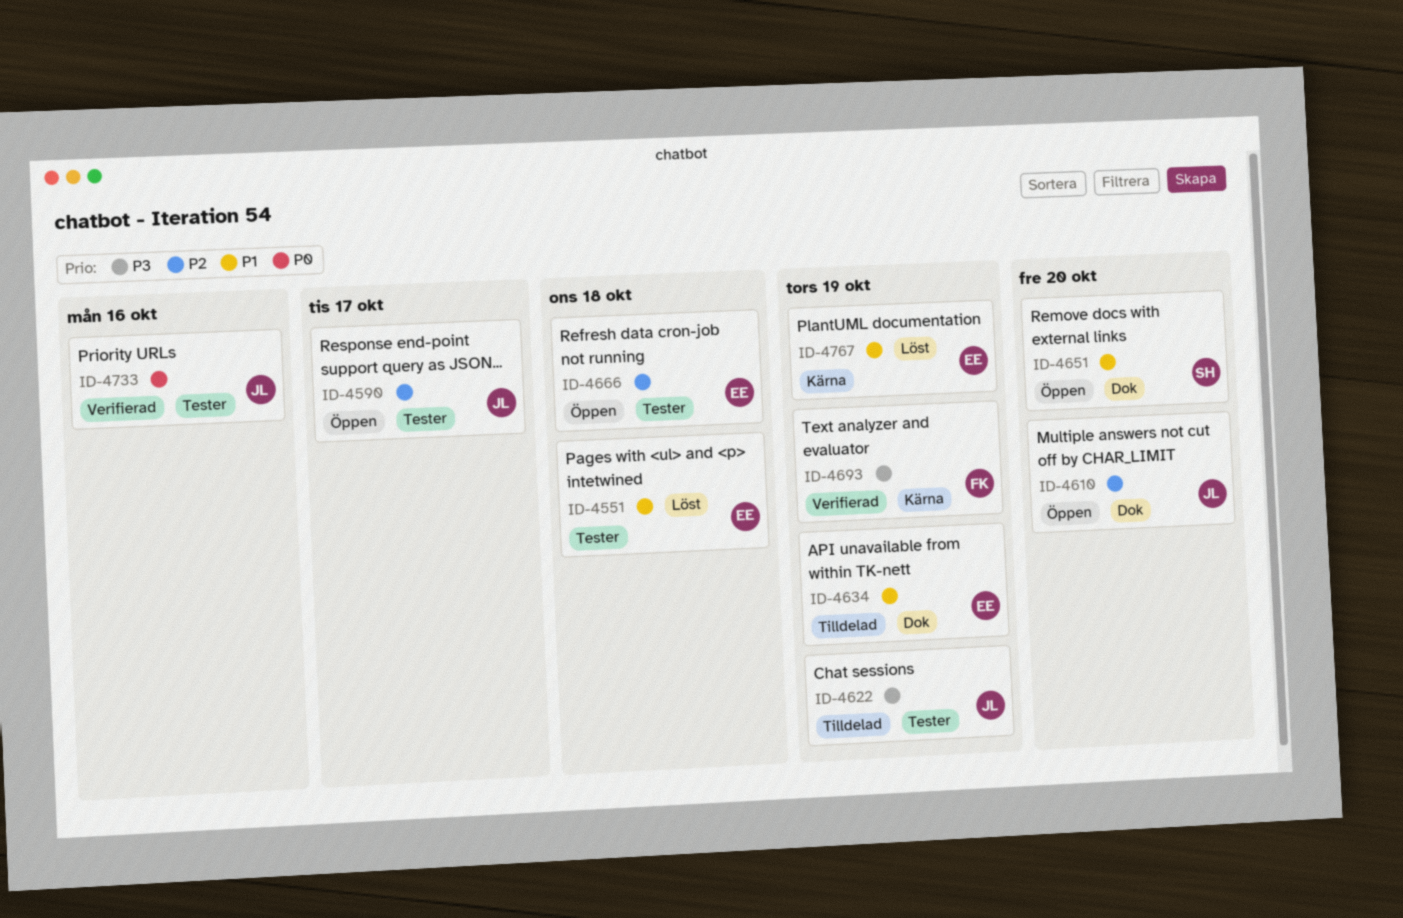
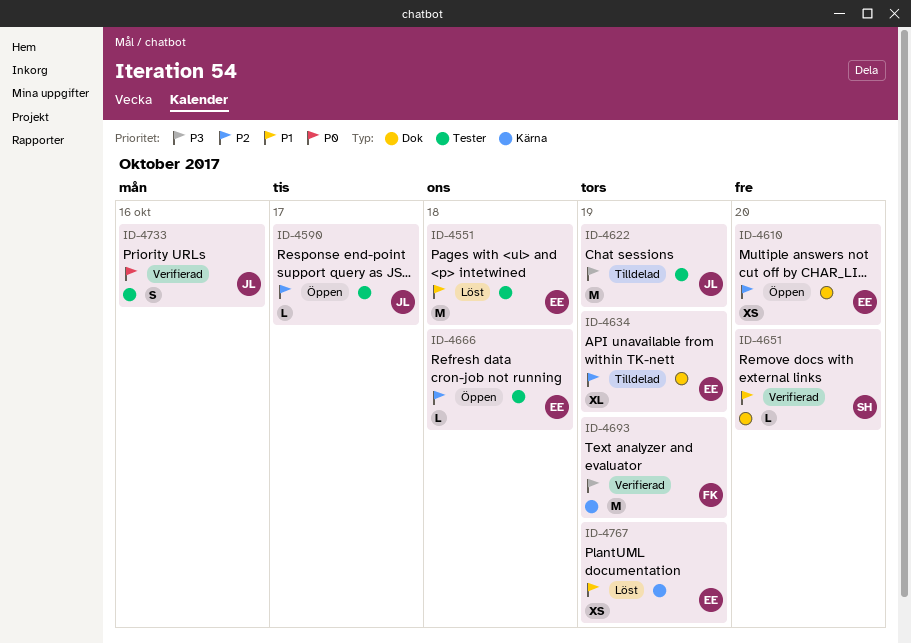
ID-4610, owner: JL -> EE
ID-4634, priority: P1 -> P2
ID-4651, status: Öppen -> Verifierad

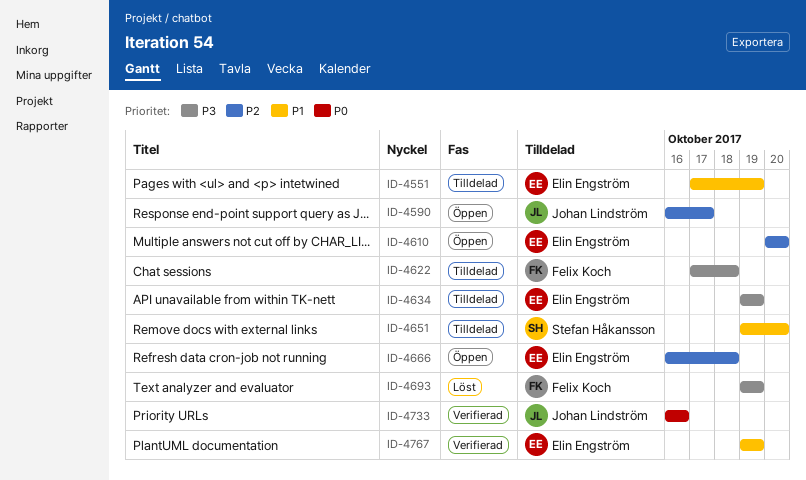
ID-4551, status: Löst -> Tilldelad
ID-4551, due: Oct 18 -> Oct 19
ID-4622, owner: Johan Lindström -> Felix Koch
ID-4622, due: Oct 19 -> Oct 18
ID-4634, priority: P2 -> P3
ID-4651, status: Verifierad -> Tilldelad
ID-4693, status: Verifierad -> Löst
ID-4767, status: Löst -> Verifierad

